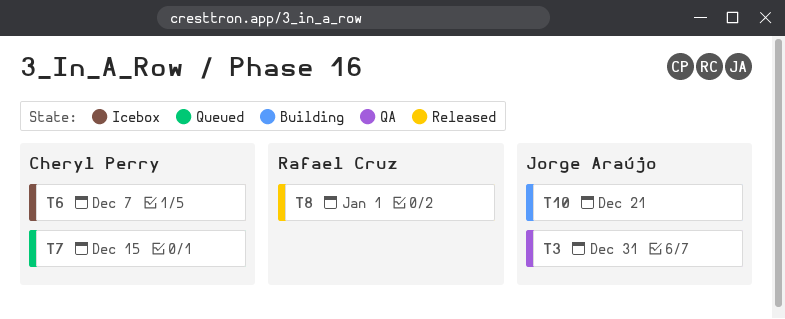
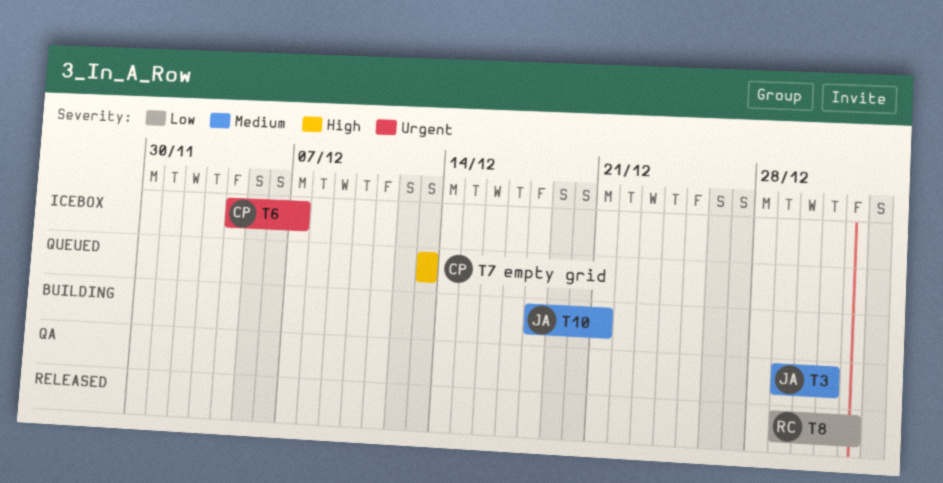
T7, due: Dec 15 -> Dec 13

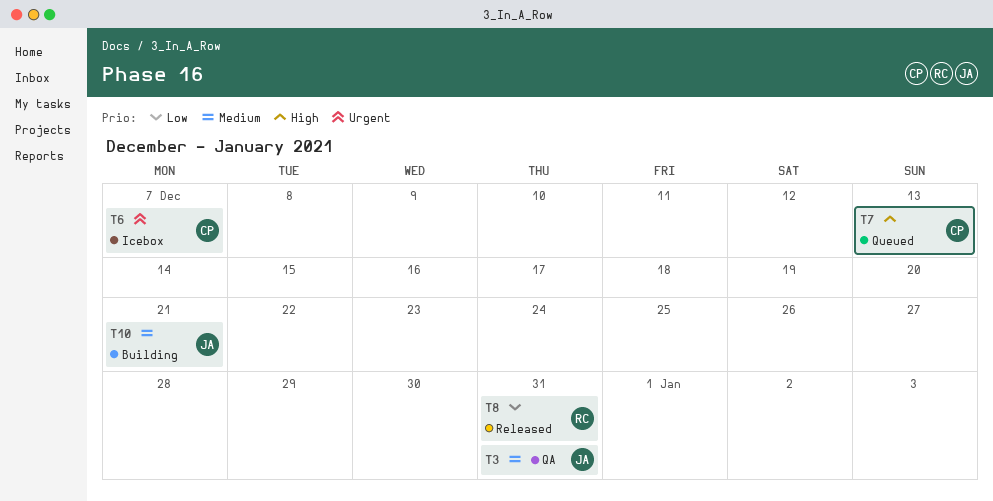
T8, due: Jan 1 -> Dec 31

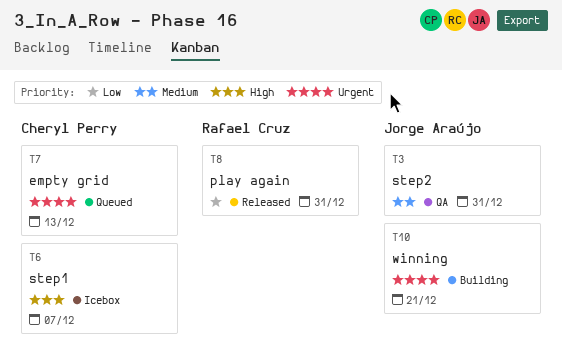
T6, priority: Urgent -> High
T7, priority: High -> Urgent
T10, priority: Medium -> Urgent

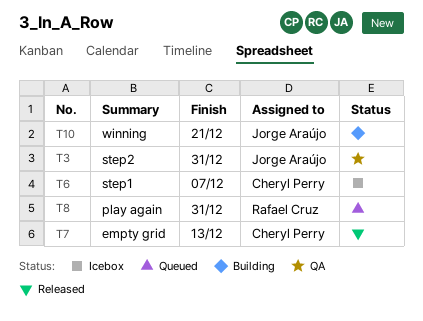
T7, status: Queued -> Released
T8, status: Released -> Queued

